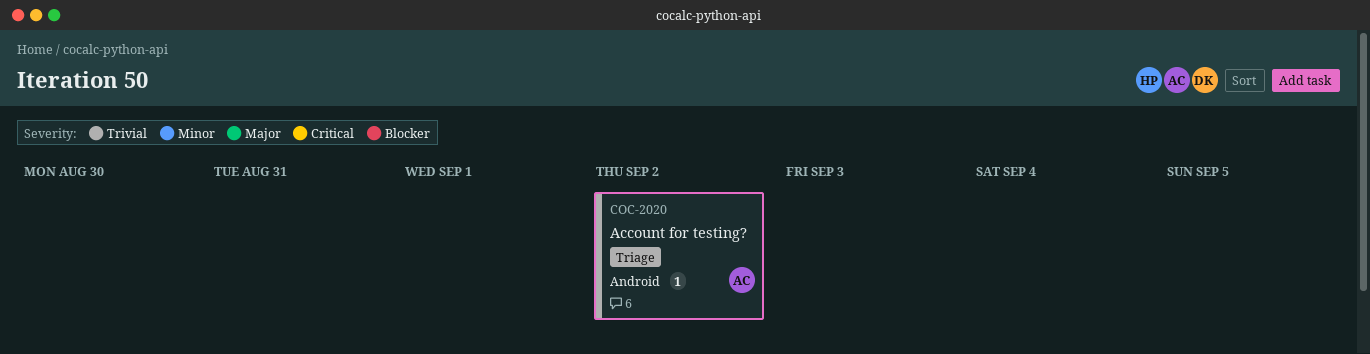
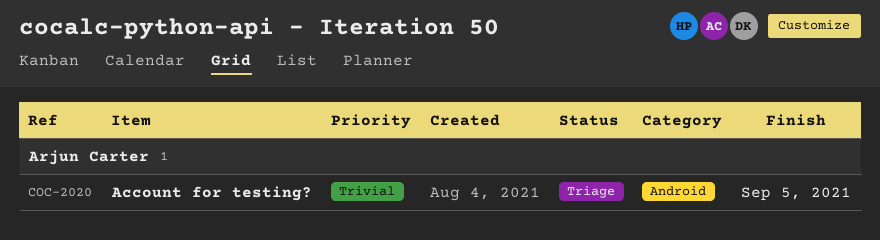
COC-2020, due: Sep 2 -> Sep 5

